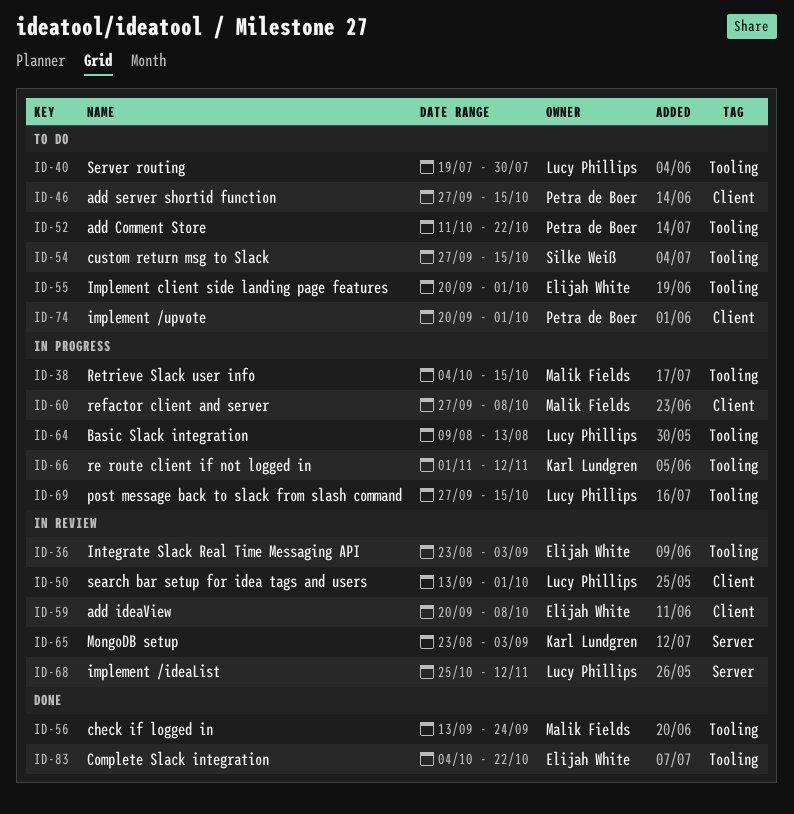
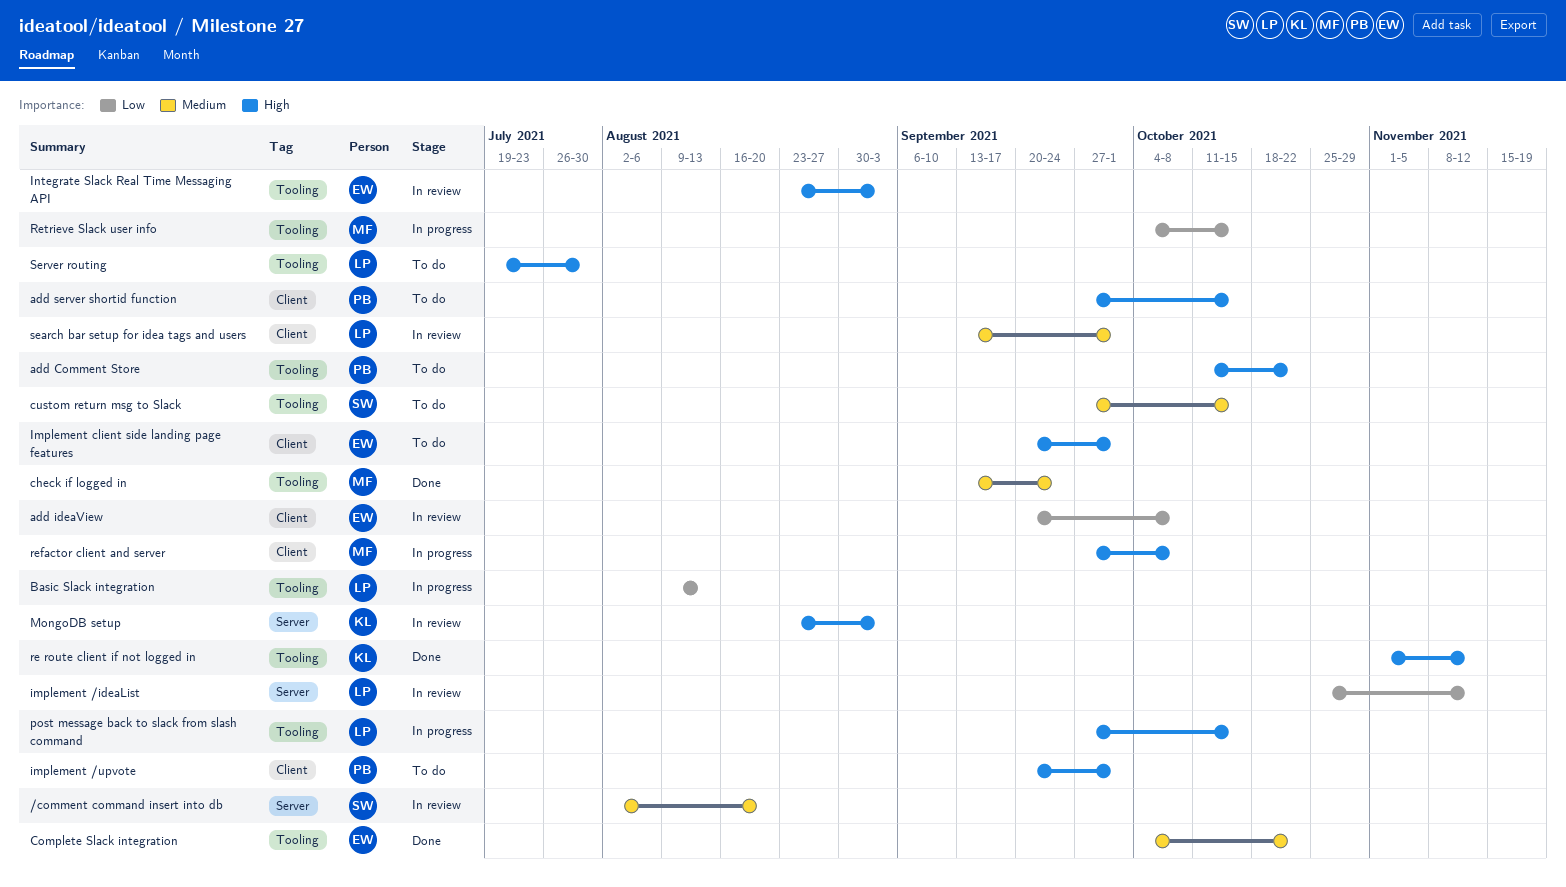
/comment command insert into db: none -> present
Implement client side landing page features, label: Tooling -> Client
re route client if not logged in, status: In progress -> Done

